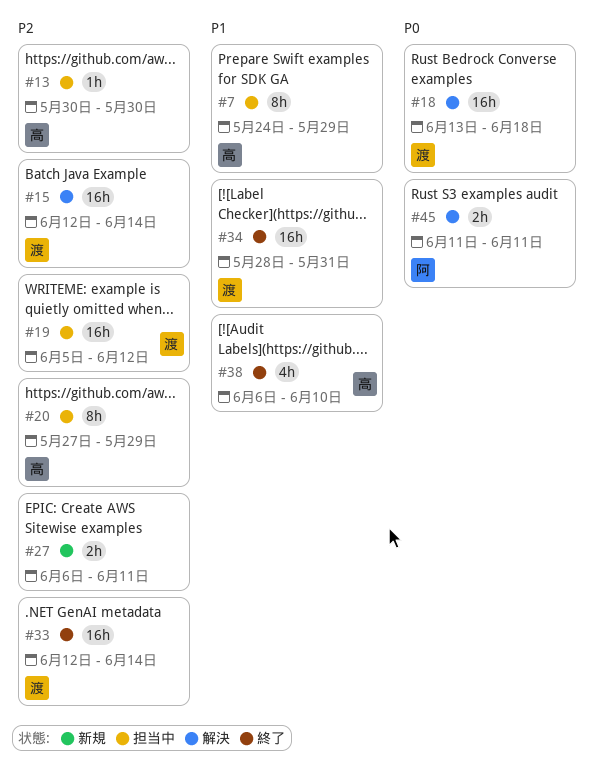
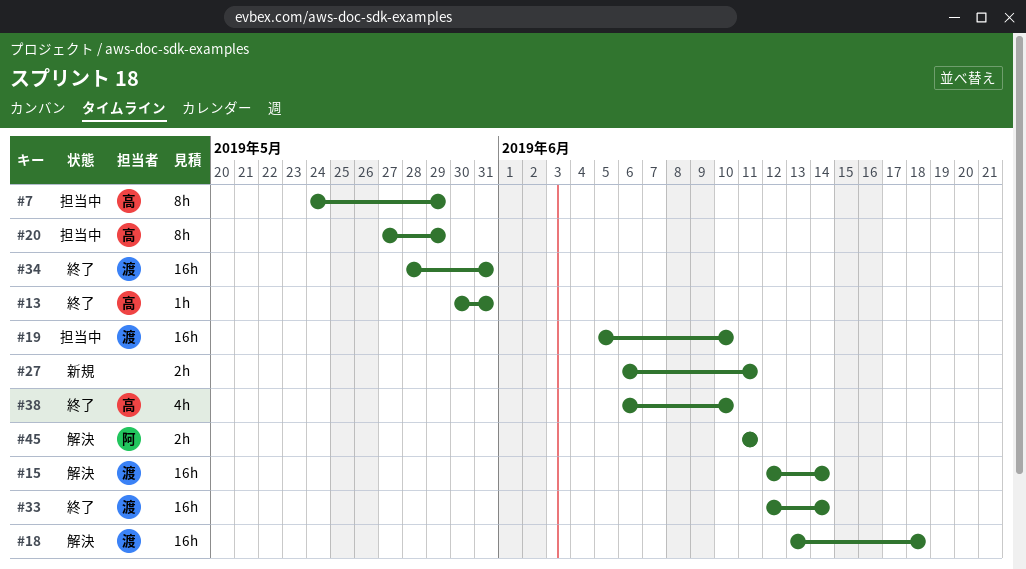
#13, status: 担当中 -> 終了
#13, due: May 30 -> May 31
#19, due: Jun 12 -> Jun 10

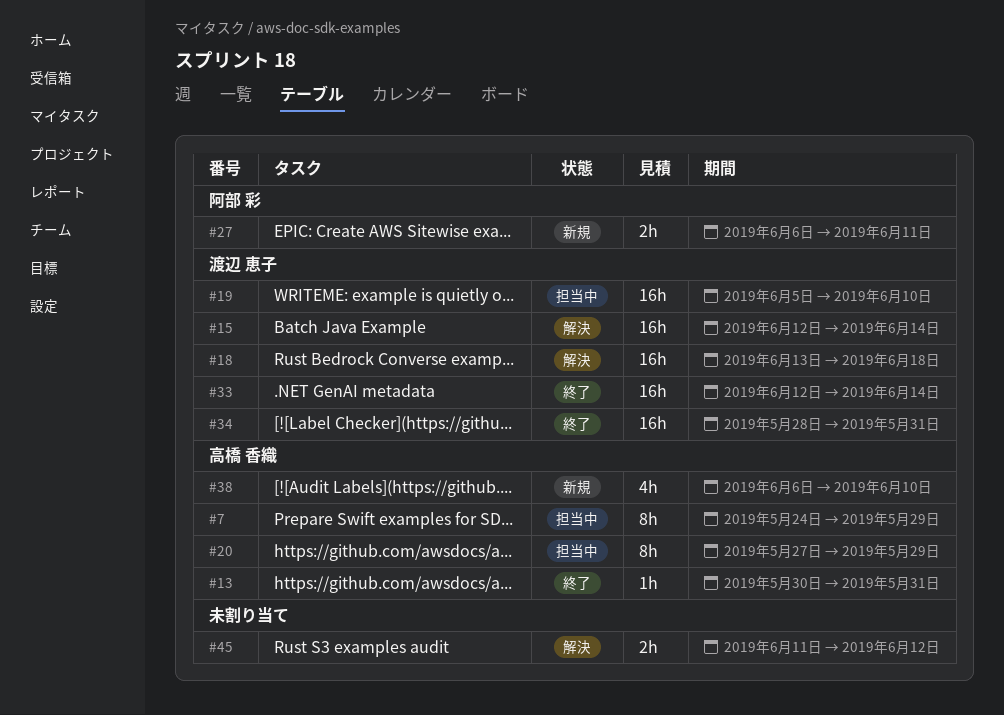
#27, owner: none -> 阿部 彩
#38, status: 終了 -> 新規
#45, owner: 阿部 彩 -> none
#45, due: Jun 11 -> Jun 12

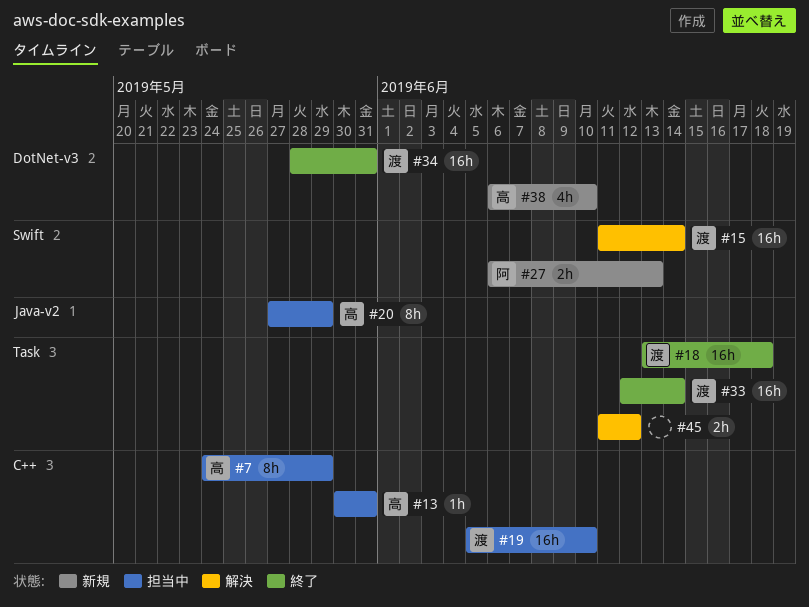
#13, status: 終了 -> 担当中
#15, start: Jun 12 -> Jun 11
#18, status: 解決 -> 終了
#27, due: Jun 11 -> Jun 13

